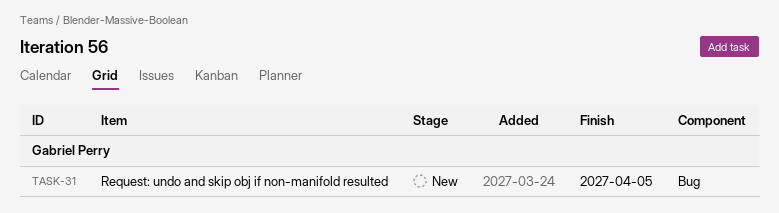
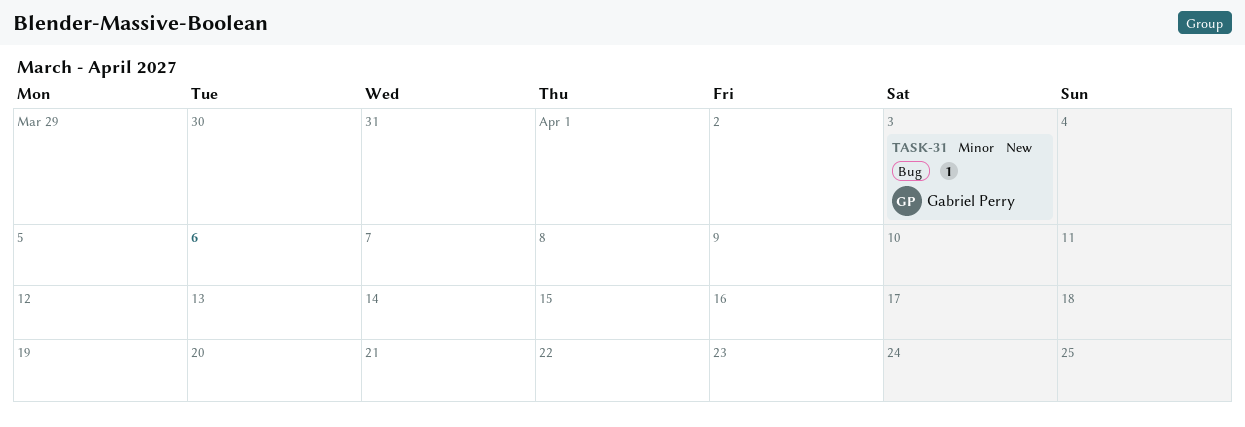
TASK-31, due: Apr 5 -> Apr 3

